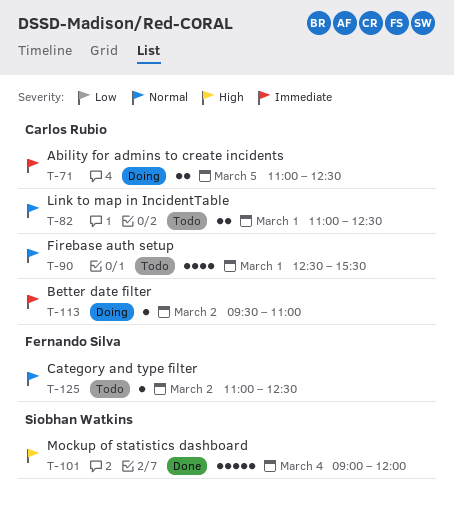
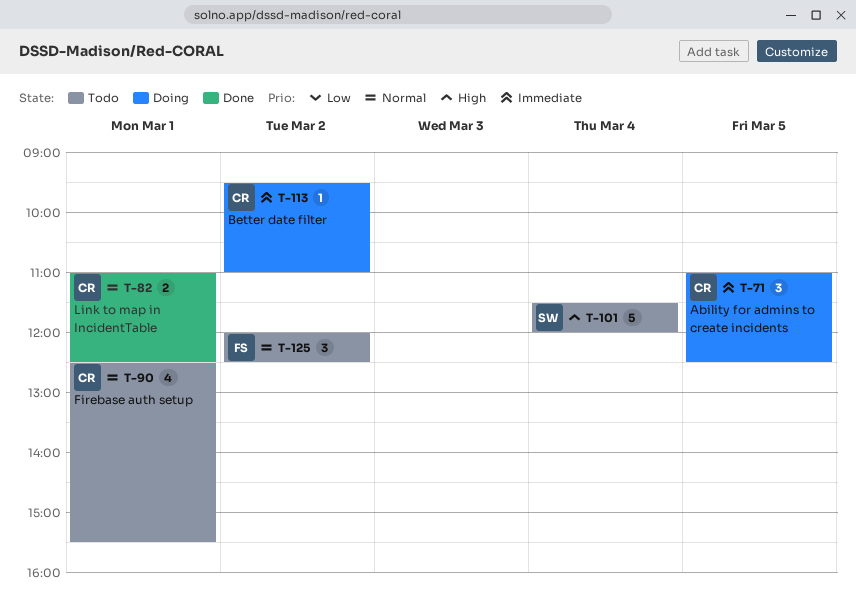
T-71, estimate: 2 -> 3
T-82, status: Todo -> Done
T-101, status: Done -> Todo
T-101, begins: 09:00 -> 11:30
T-125, estimate: 1 -> 3
T-125, begins: 11:00 -> 12:00

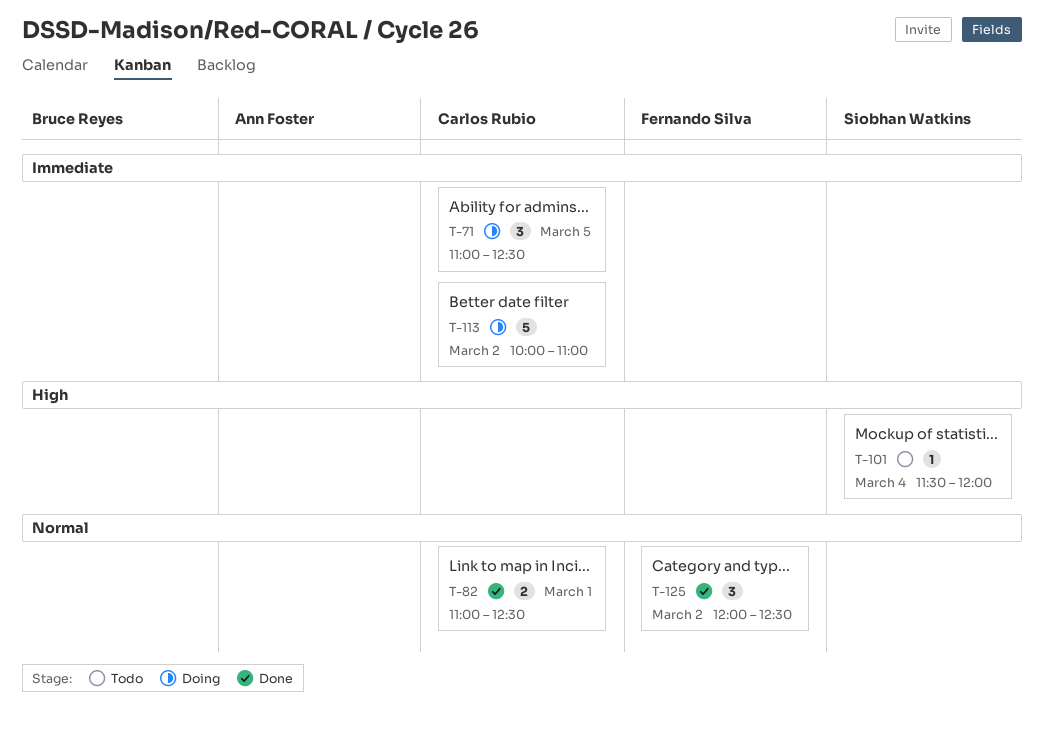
T-90: present -> none
T-101, estimate: 5 -> 1
T-113, estimate: 1 -> 5
T-113, begins: 09:30 -> 10:00
T-125, status: Todo -> Done

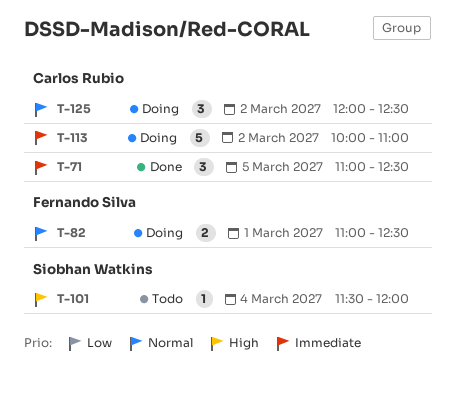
T-71, status: Doing -> Done
T-82, status: Done -> Doing
T-82, owner: Carlos Rubio -> Fernando Silva
T-125, status: Done -> Doing
T-125, owner: Fernando Silva -> Carlos Rubio

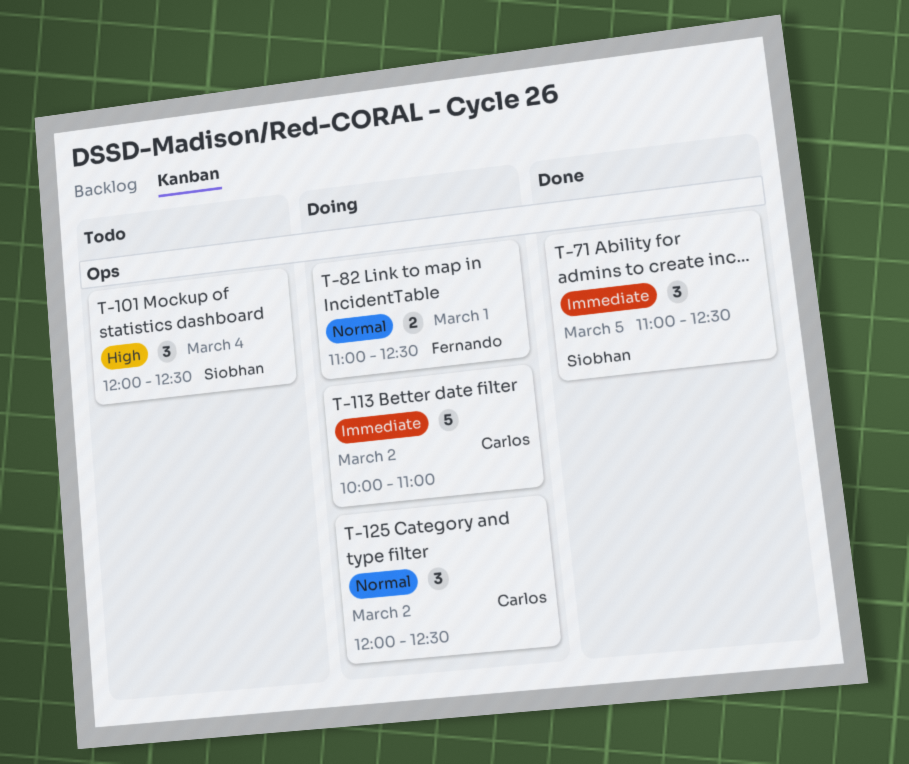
T-71, owner: Carlos Rubio -> Siobhan Watkins
T-101, estimate: 1 -> 3
T-101, begins: 11:30 -> 12:00
T-101, ends: 12:00 -> 12:30

